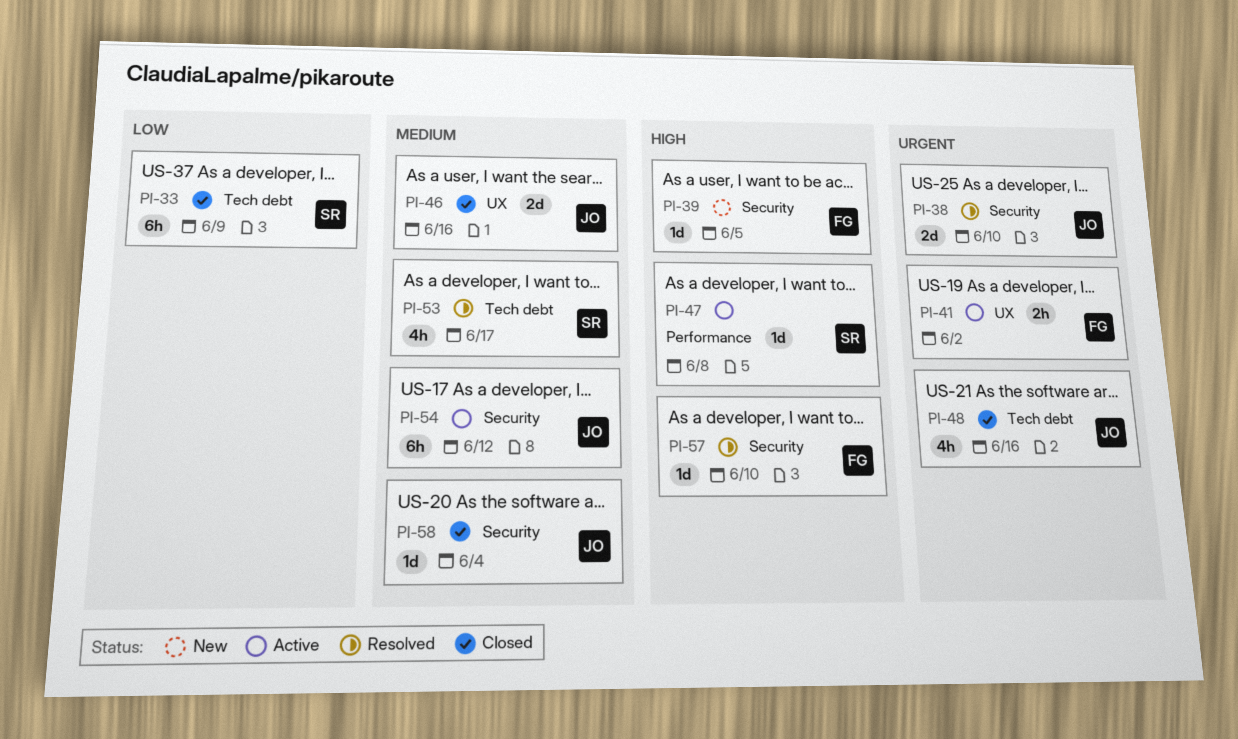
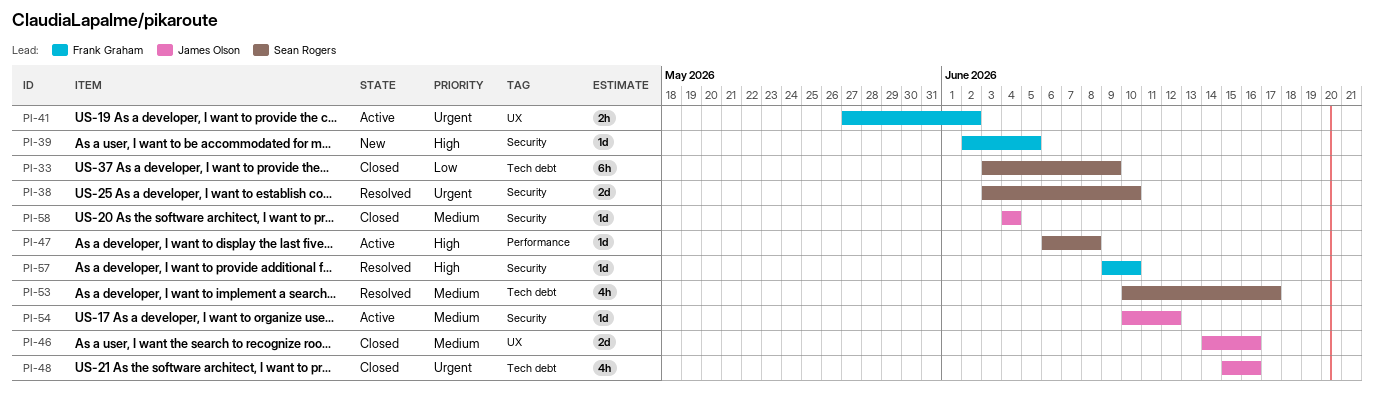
PI-38, owner: James Olson -> Sean Rogers
PI-54, estimate: 6h -> 1d

